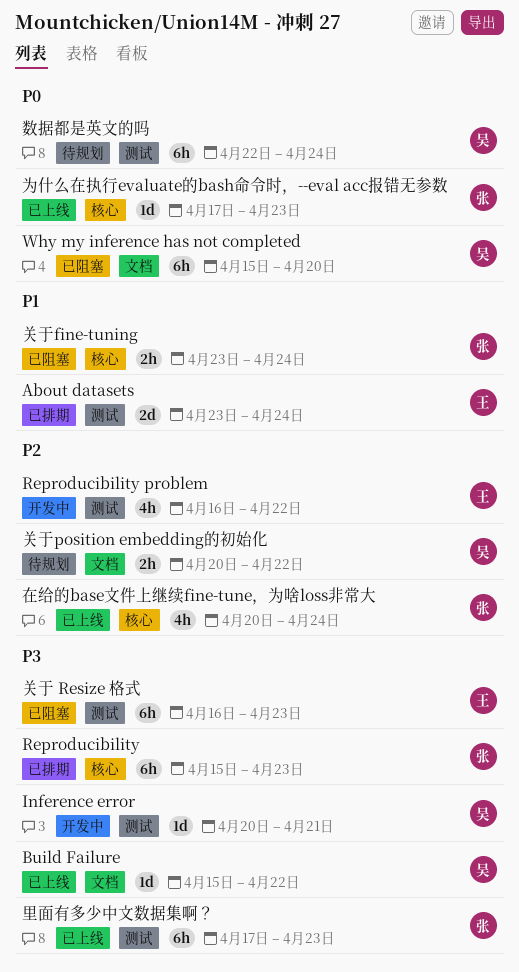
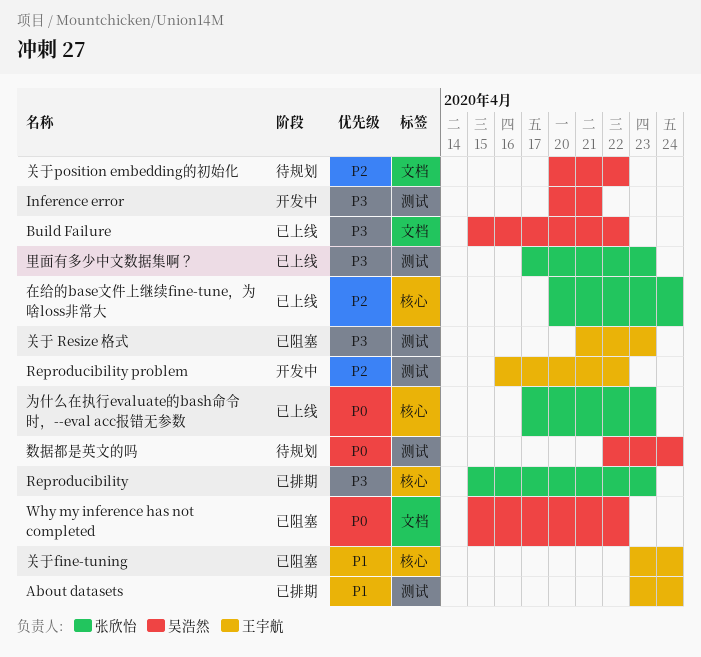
Why my inference has not completed, due: Apr 20 -> Apr 22
关于 Resize 格式, start: Apr 16 -> Apr 21
关于fine-tuning, owner: 张欣怡 -> 王宇航

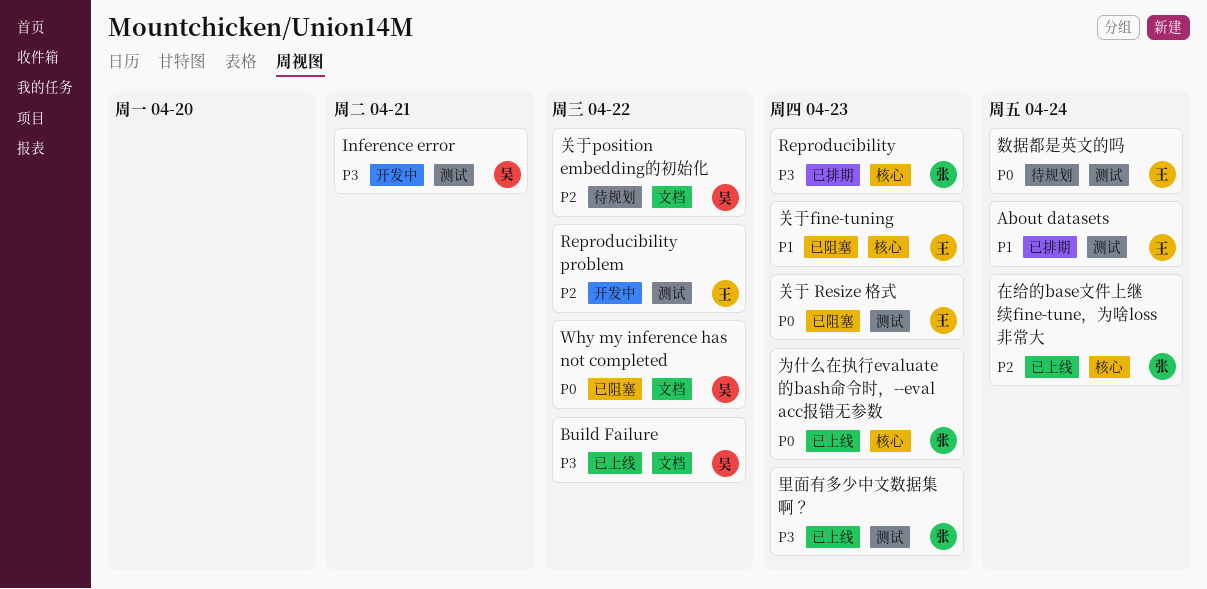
关于 Resize 格式, priority: P3 -> P0
关于fine-tuning, due: Apr 24 -> Apr 23
数据都是英文的吗, owner: 吴浩然 -> 王宇航

